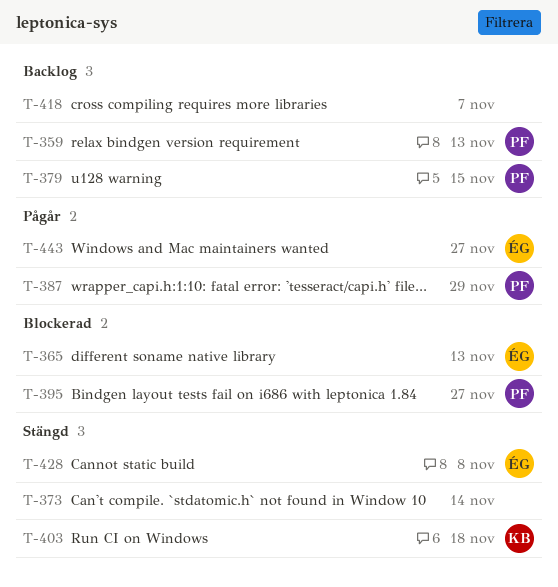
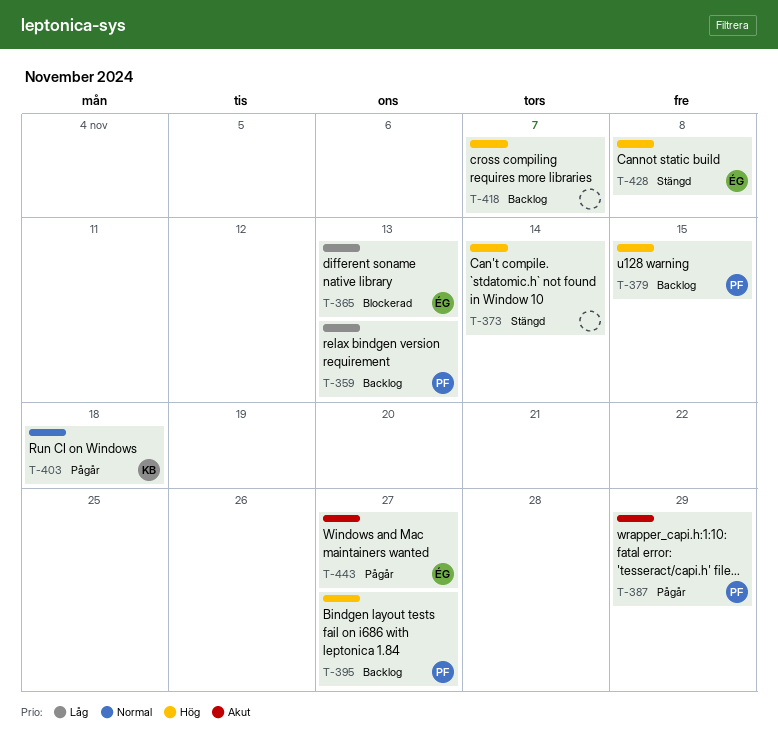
T-395, status: Blockerad -> Backlog
T-403, status: Stängd -> Pågår

